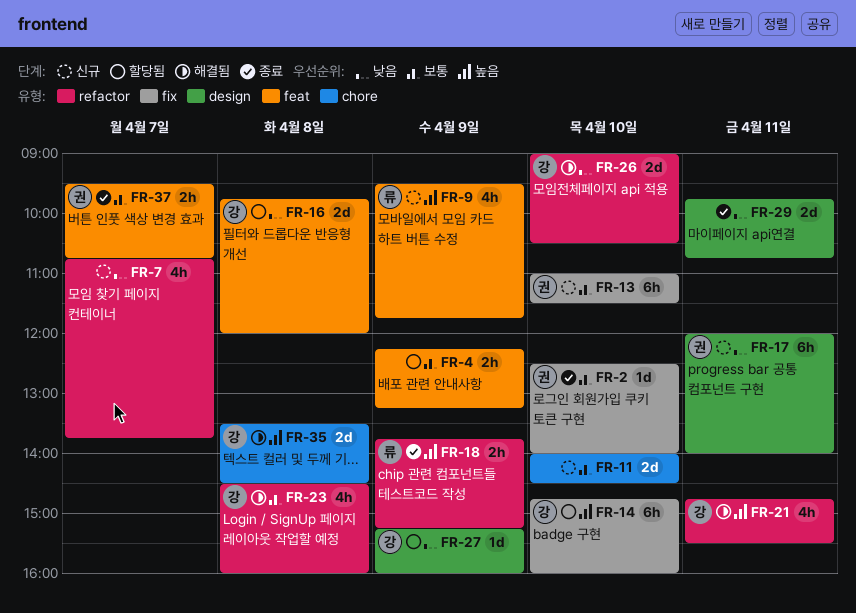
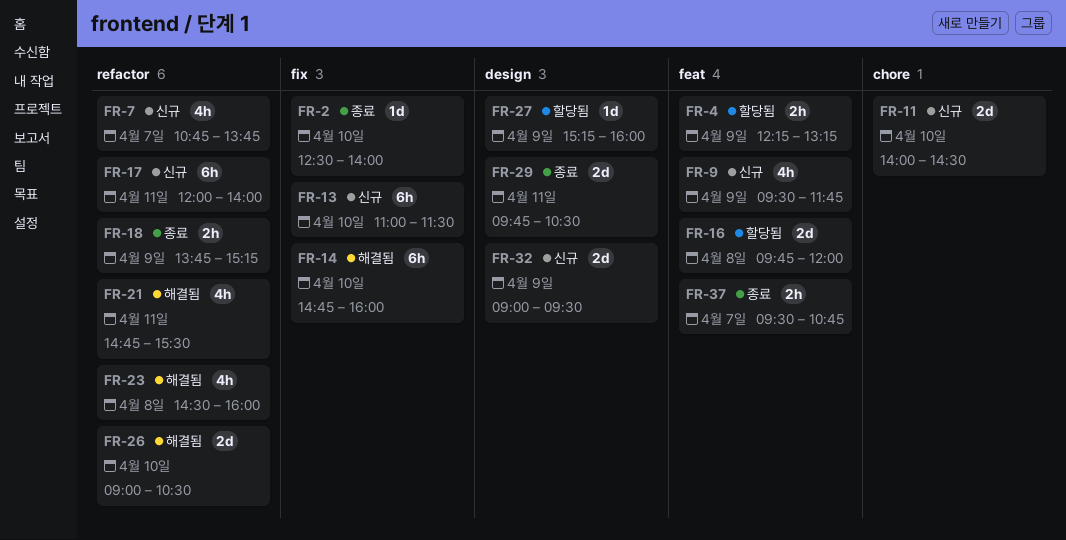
FR-14, status: 할당됨 -> 해결됨
FR-17, label: design -> refactor
FR-29, ends: 10:45 -> 10:30
FR-32: none -> present
FR-35: present -> none

